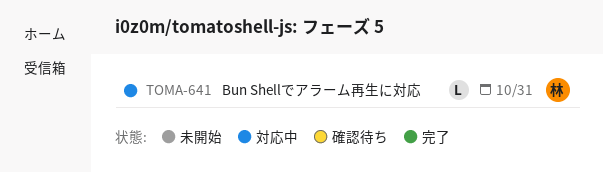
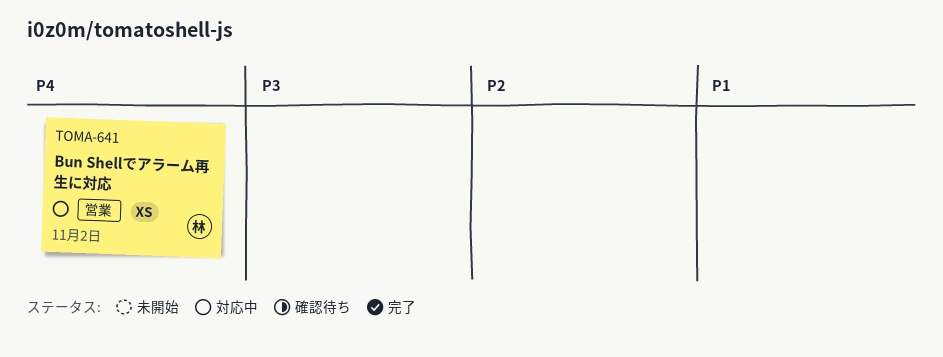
TOMA-641, estimate: L -> XS
TOMA-641, due: Oct 31 -> Nov 2

